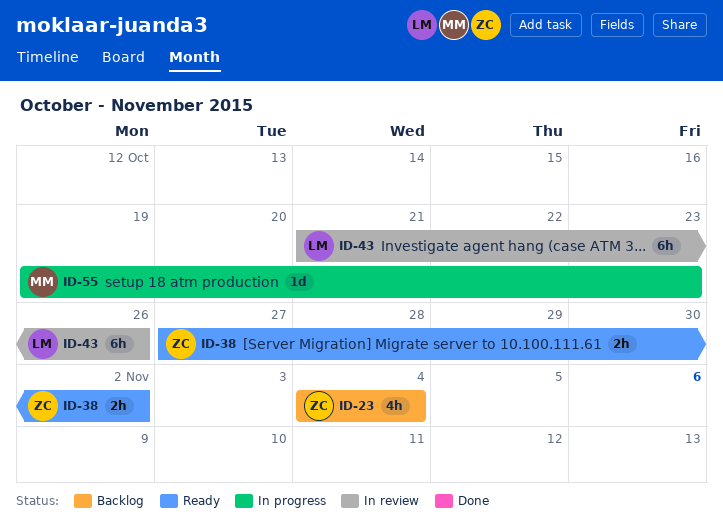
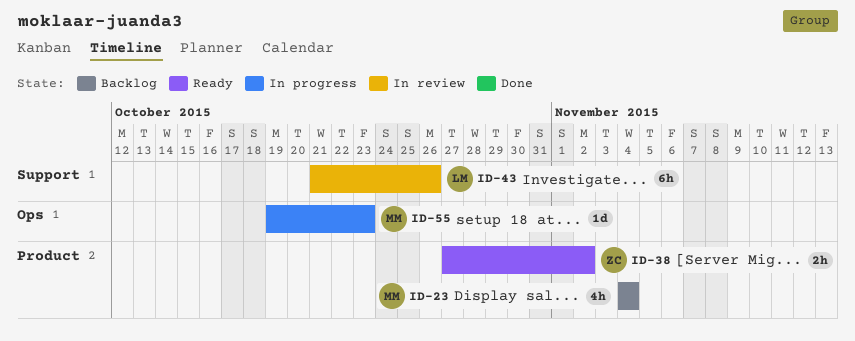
ID-23, owner: ZC -> MM

